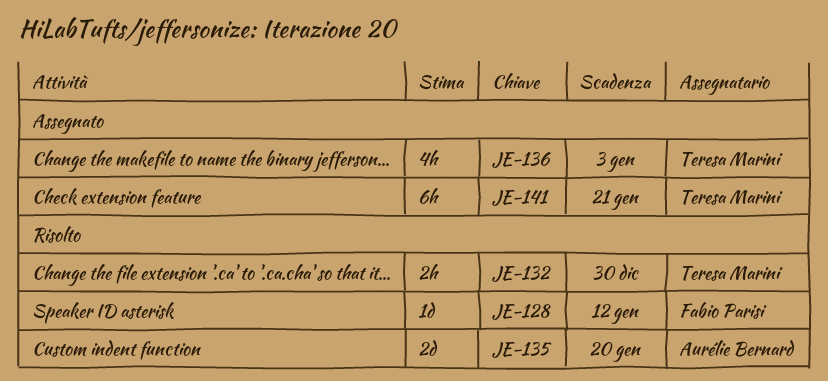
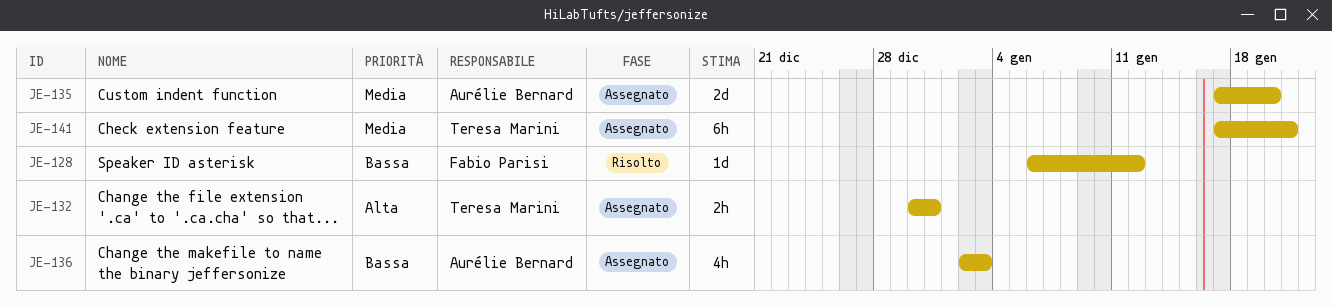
JE-132, status: Risolto -> Assegnato
JE-132, due: Dec 30 -> Dec 31
JE-135, status: Risolto -> Assegnato
JE-136, owner: Teresa Marini -> Aurélie Bernard

